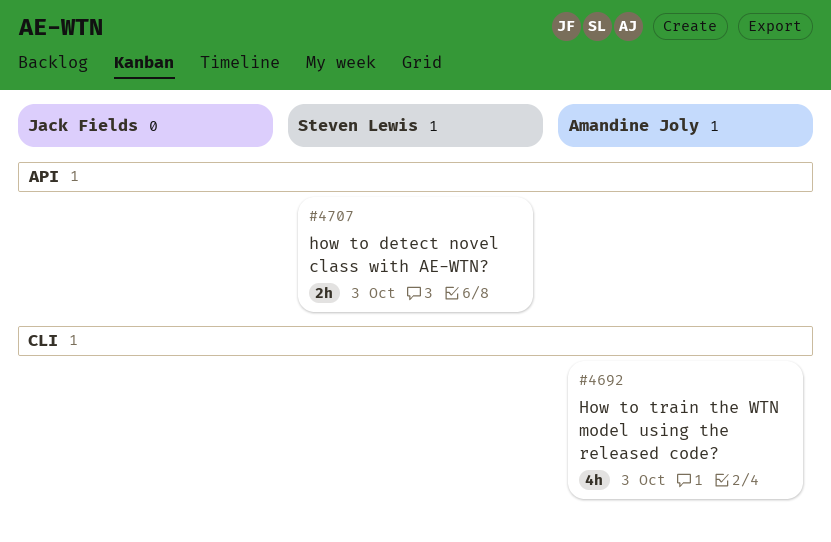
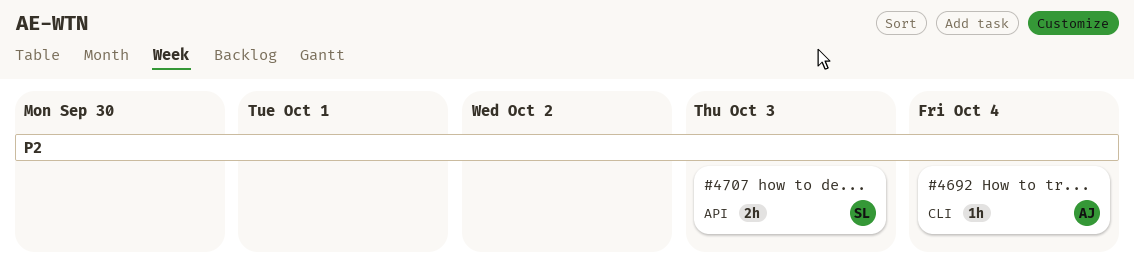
#4692, estimate: 4h -> 1h
#4692, due: Oct 3 -> Oct 4

